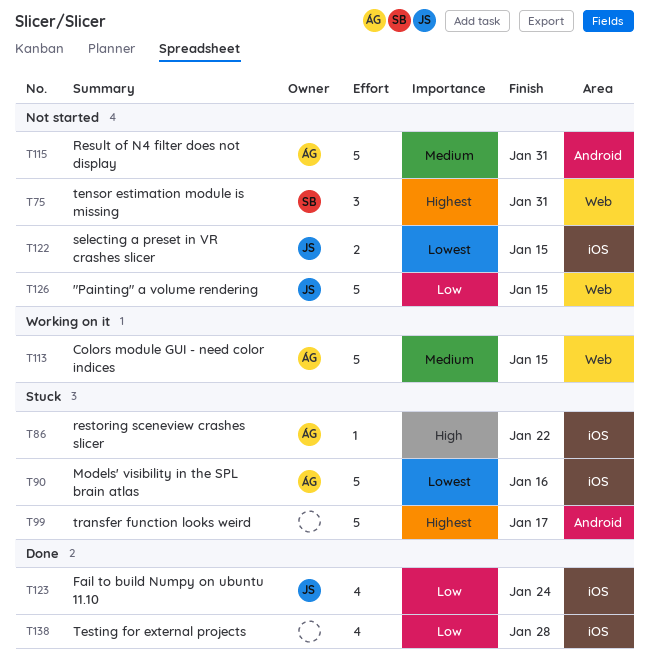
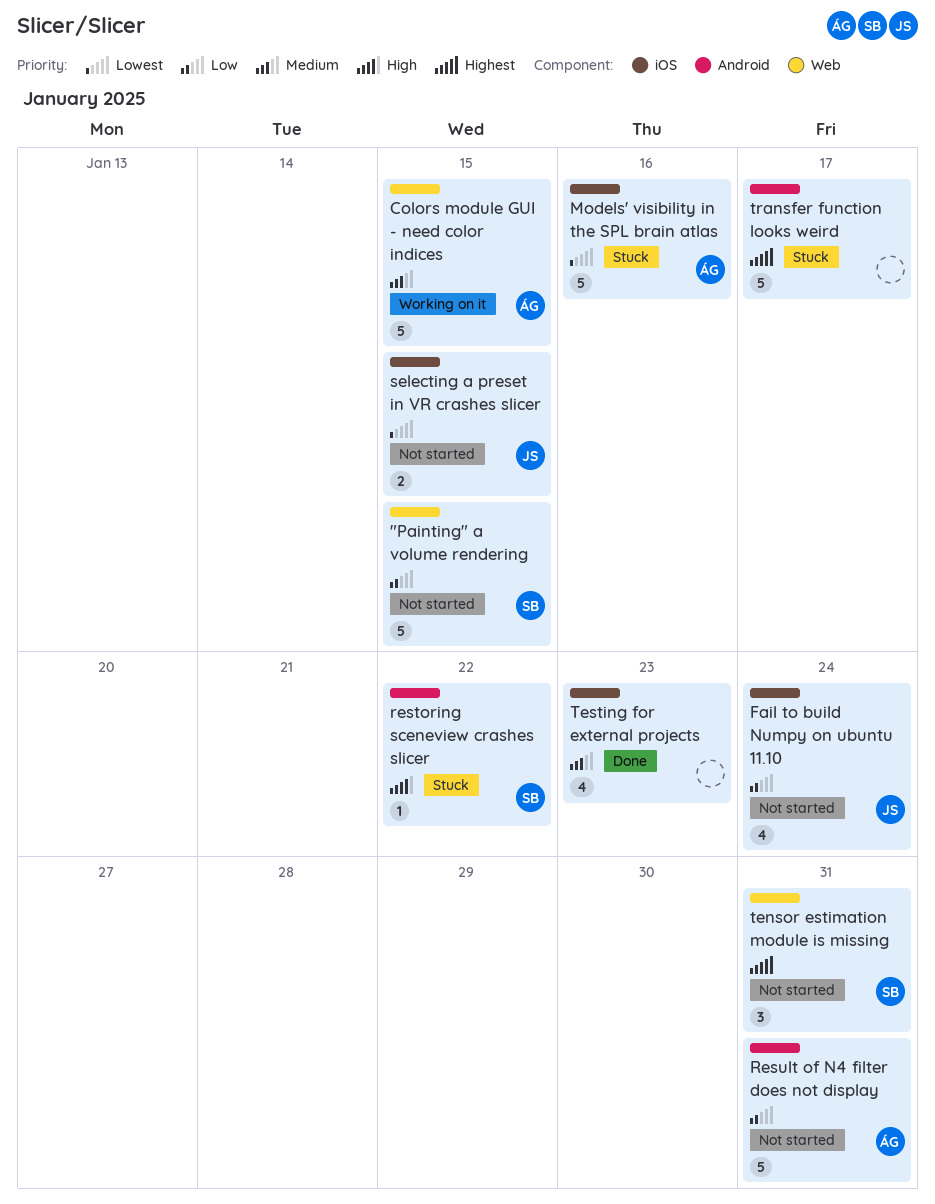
"Painting" a volume rendering, owner: JS -> SB
Fail to build Numpy on ubuntu 11.10, status: Done -> Not started
restoring sceneview crashes slicer, owner: ÁG -> SB
restoring sceneview crashes slicer, label: iOS -> Android
Result of N4 filter does not display, priority: Medium -> Low
Testing for external projects, priority: Low -> Medium
Testing for external projects, due: Jan 28 -> Jan 23

